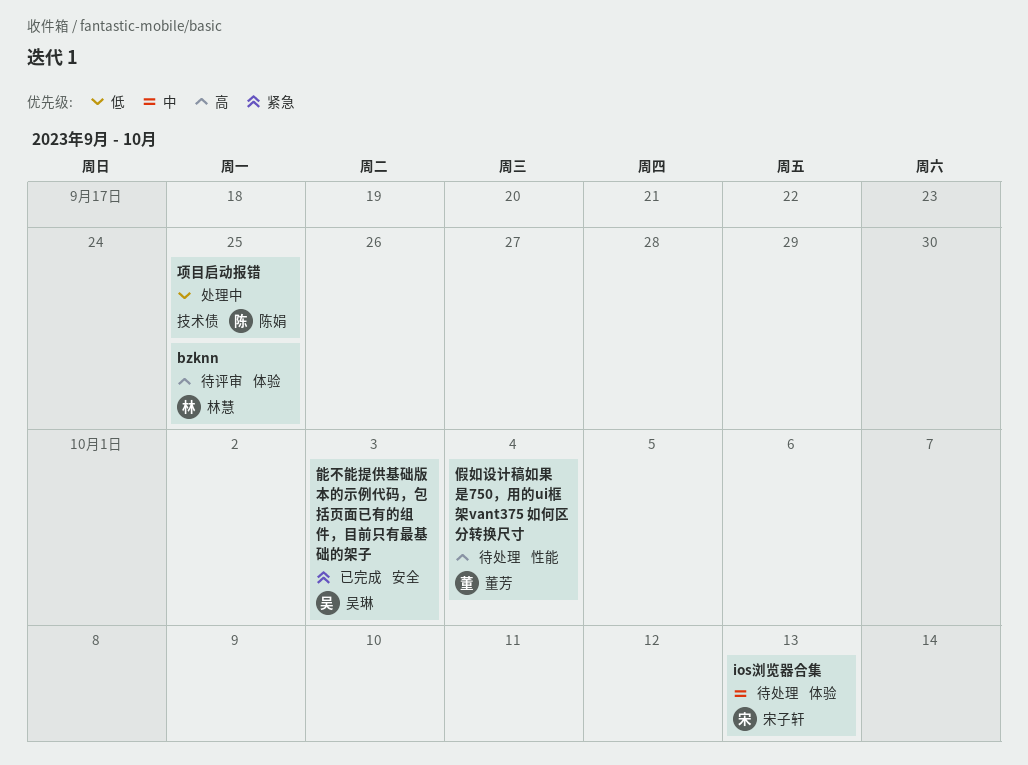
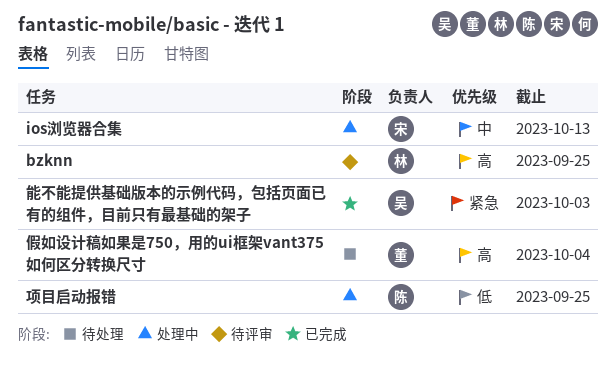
ios浏览器合集, status: 待处理 -> 处理中

